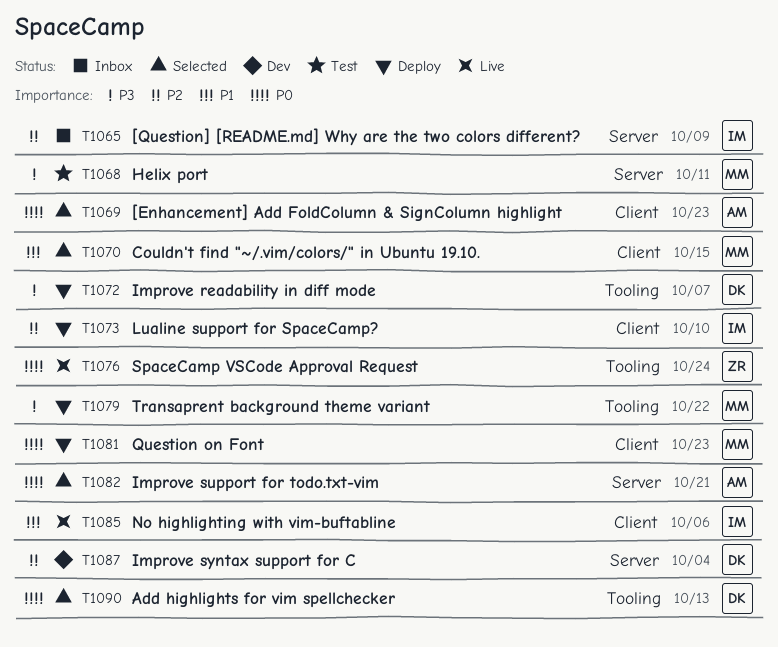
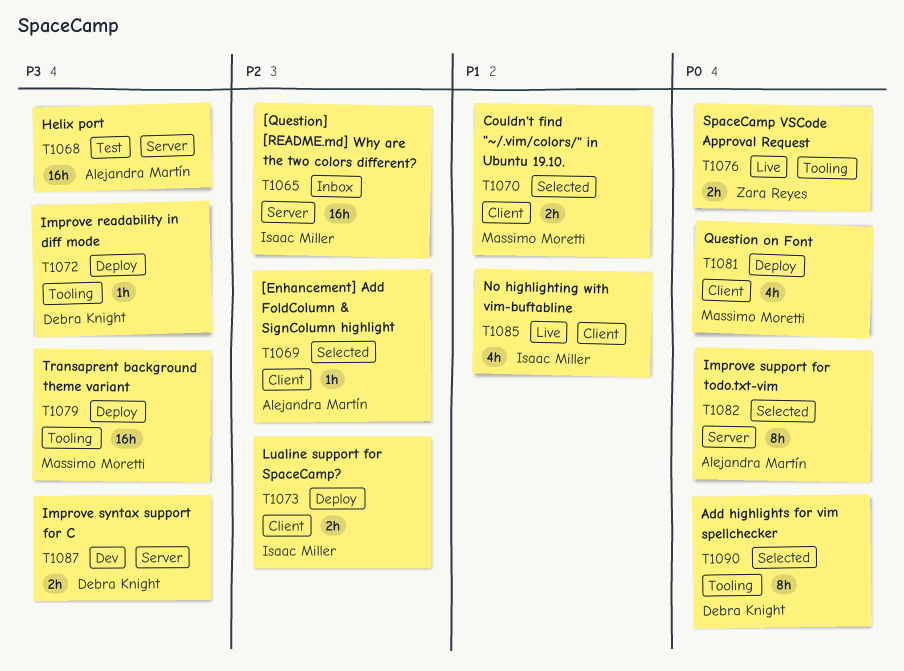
T1068, owner: Massimo Moretti -> Alejandra Martín
T1069, priority: P0 -> P2
T1087, priority: P2 -> P3

